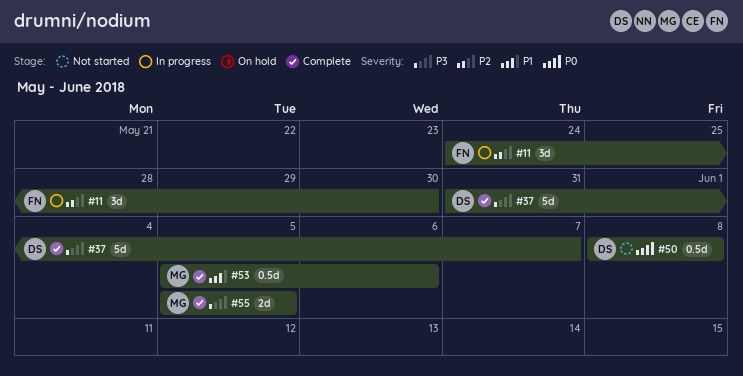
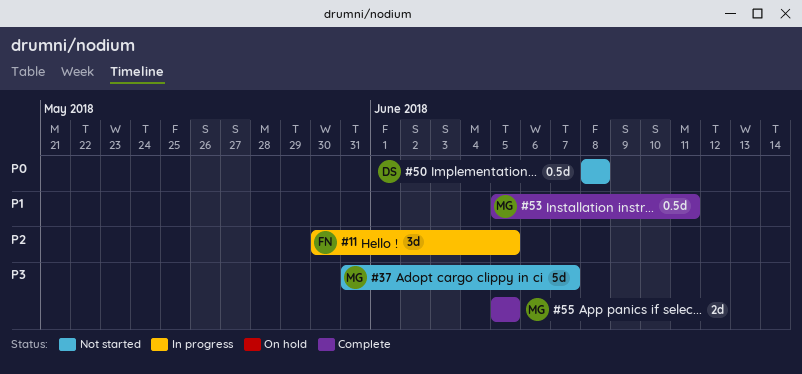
#11, start: May 24 -> May 30
#11, due: May 30 -> Jun 5
#37, status: Complete -> Not started
#37, owner: DS -> MG
#53, due: Jun 6 -> Jun 11

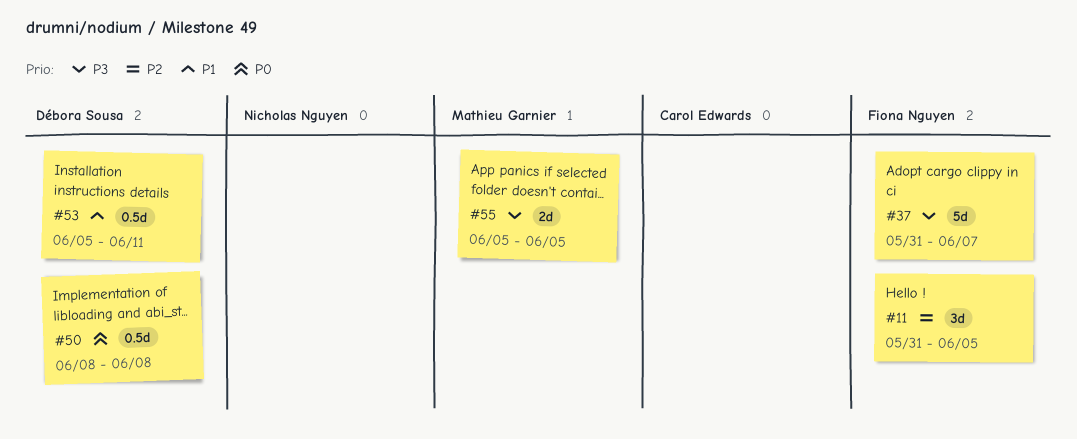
#11, start: May 30 -> May 31
#37, owner: Mathieu Garnier -> Fiona Nguyen
#53, owner: Mathieu Garnier -> Débora Sousa

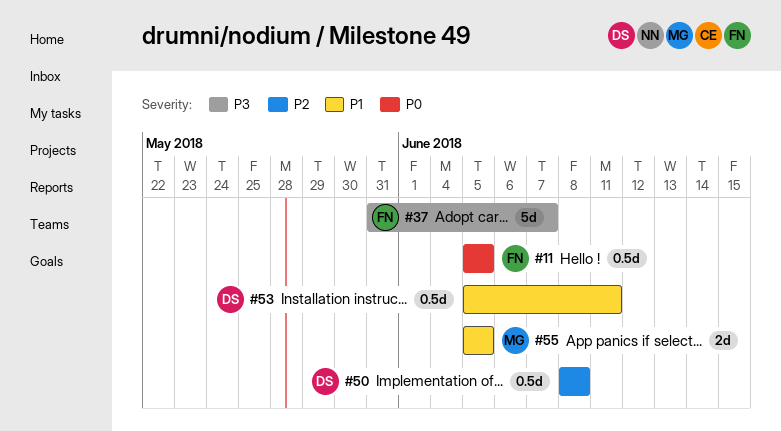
#11, priority: P2 -> P0
#11, estimate: 3d -> 0.5d
#11, start: May 31 -> Jun 5
#50, priority: P0 -> P2
#55, priority: P3 -> P1

